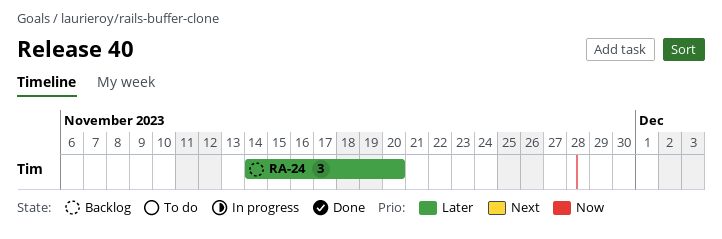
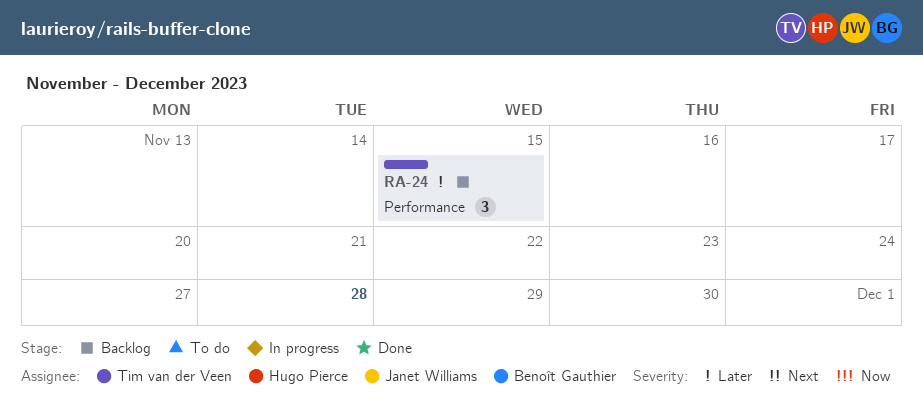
RA-24, due: Nov 20 -> Nov 15

